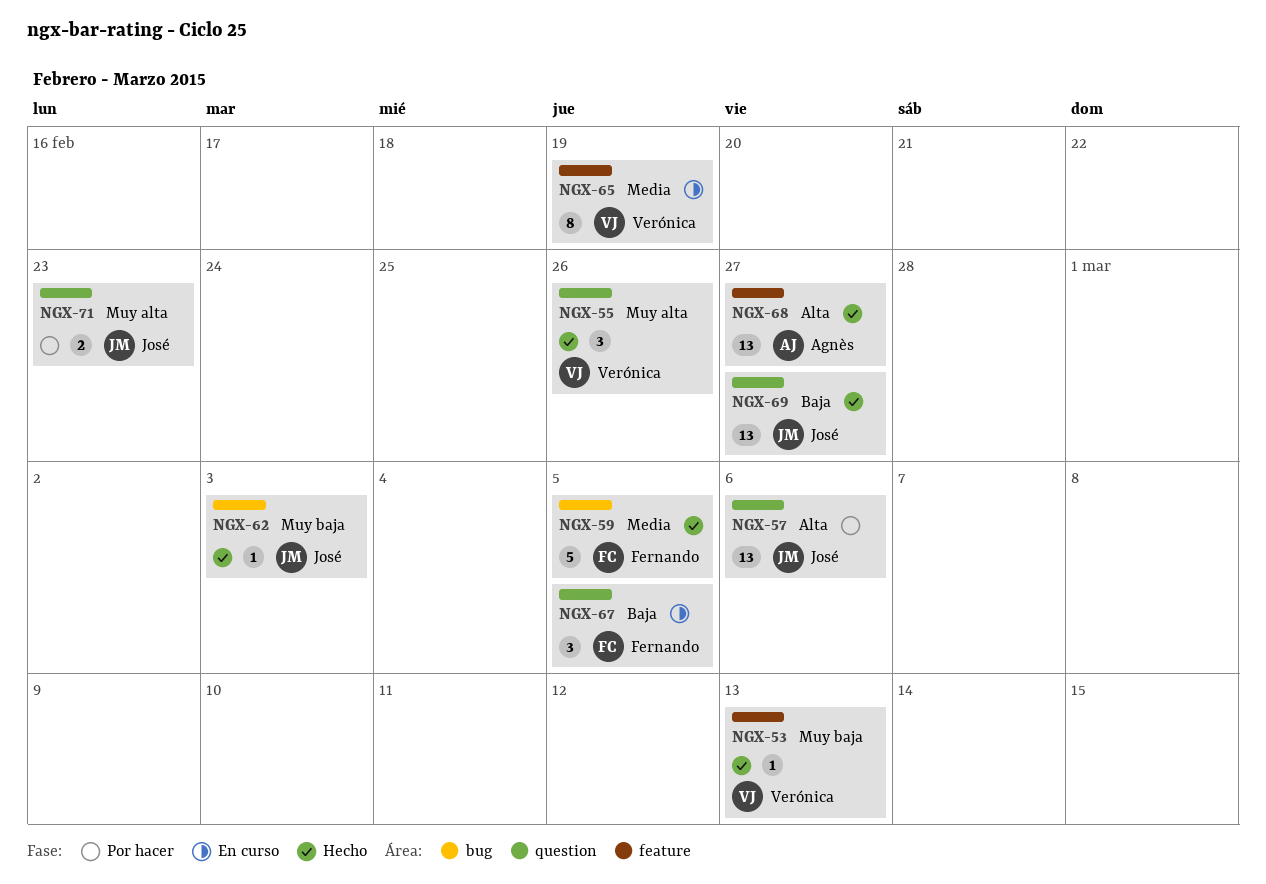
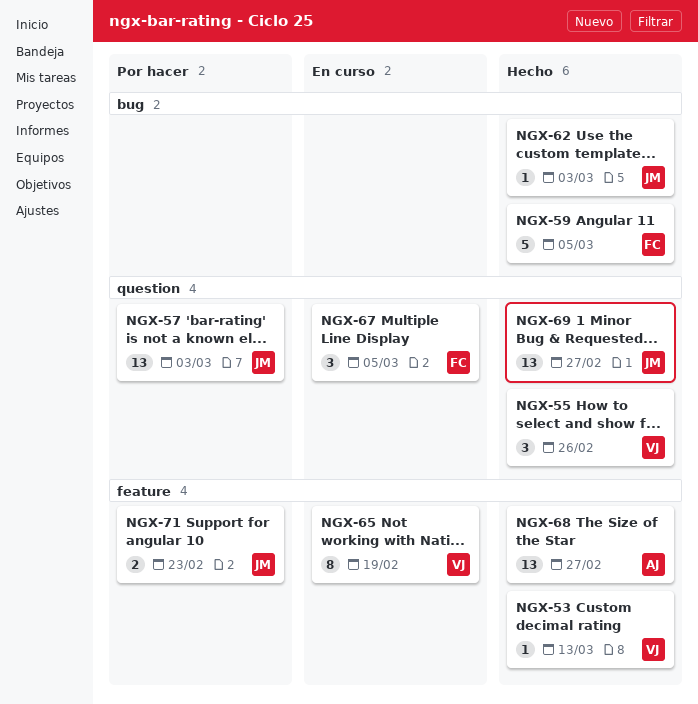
NGX-57, due: Mar 6 -> Mar 3
NGX-71, label: question -> feature

